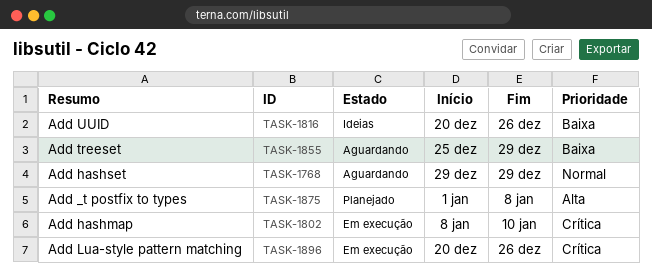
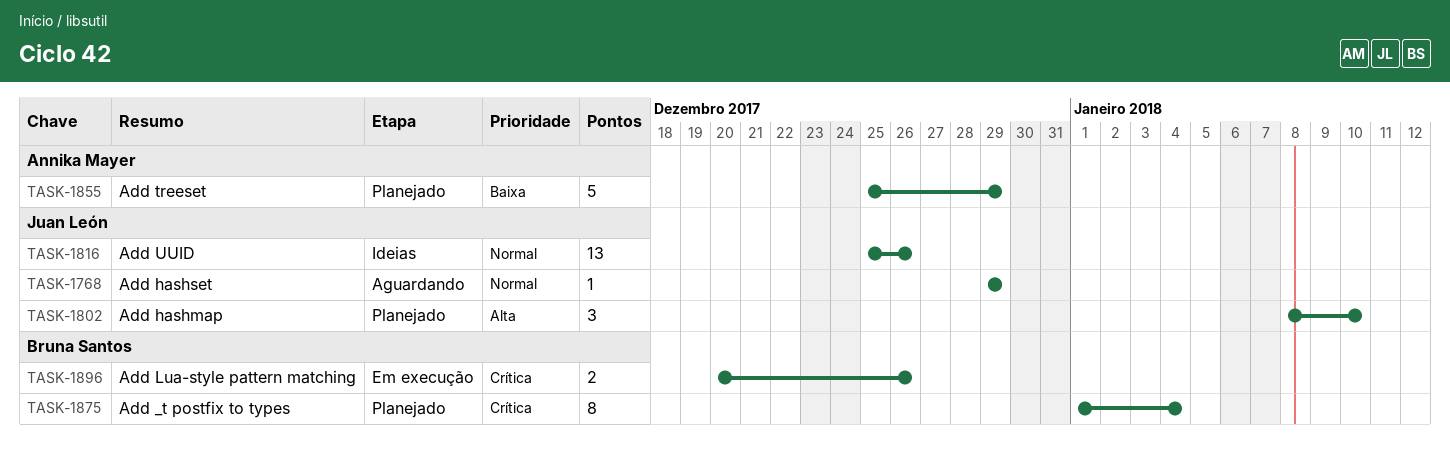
TASK-1802, status: Em execução -> Planejado
TASK-1802, priority: Crítica -> Alta
TASK-1816, priority: Baixa -> Normal
TASK-1816, start: Dec 20 -> Dec 25
TASK-1855, status: Aguardando -> Planejado
TASK-1875, priority: Alta -> Crítica
TASK-1875, due: Jan 8 -> Jan 4

